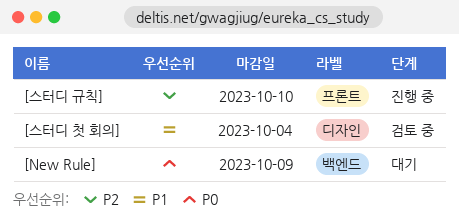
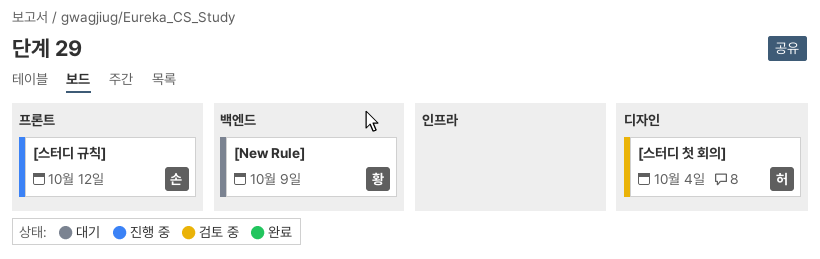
[스터디 규칙], due: Oct 10 -> Oct 12

